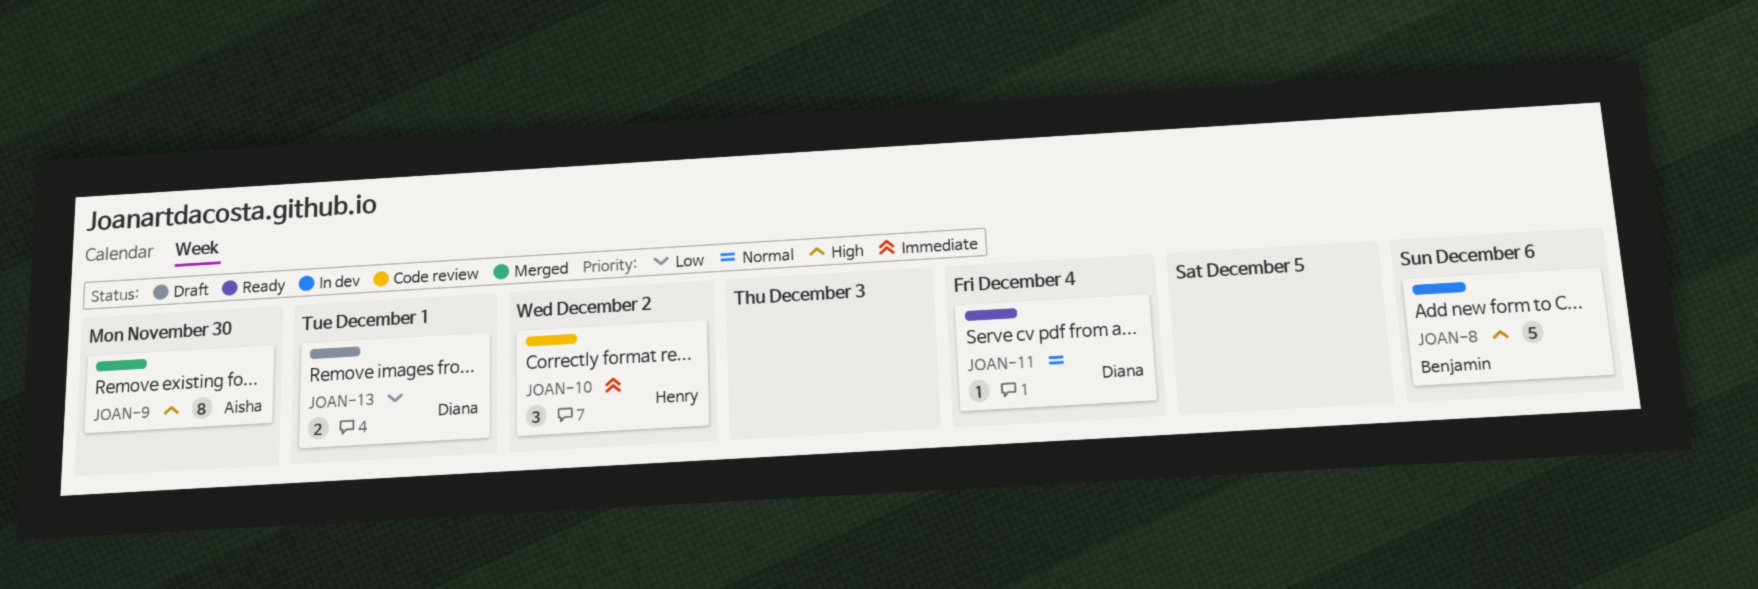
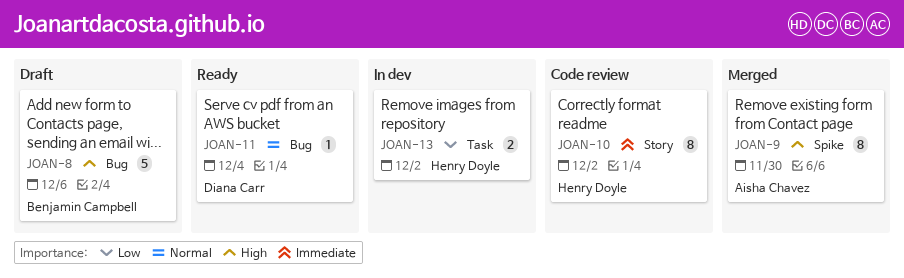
JOAN-8, status: In dev -> Draft
JOAN-10, estimate: 3 -> 8
JOAN-13, status: Draft -> In dev
JOAN-13, owner: Diana Carr -> Henry Doyle
JOAN-13, due: Dec 1 -> Dec 2

